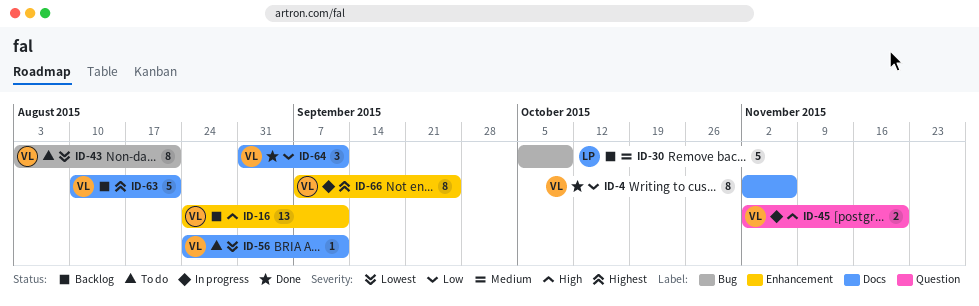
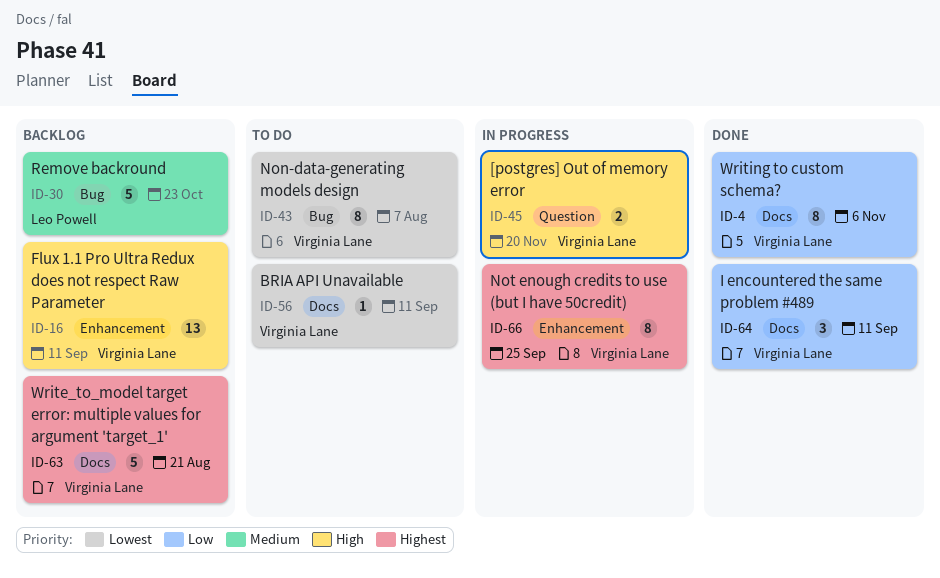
ID-30, due: Oct 9 -> Oct 23
ID-43, due: Aug 21 -> Aug 7

